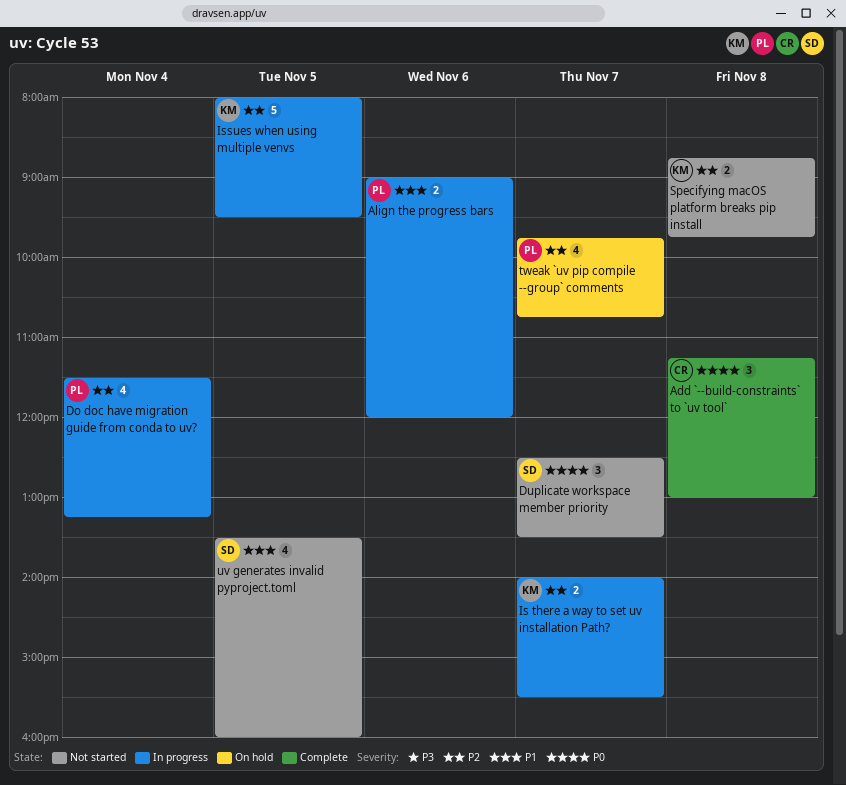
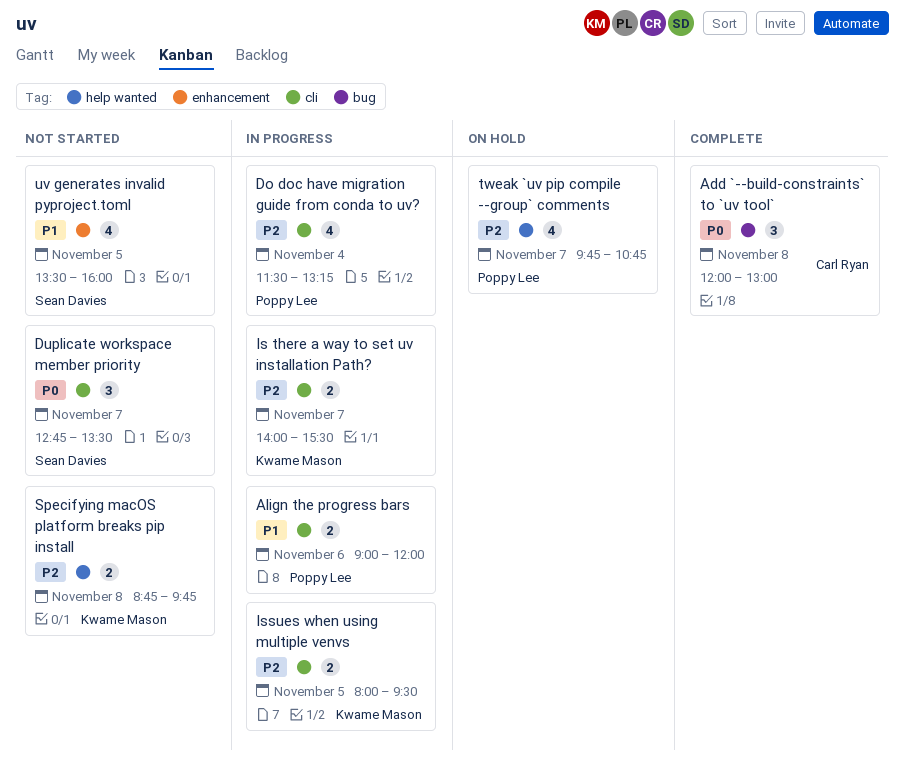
Add `--build-constraints` to `uv tool`, begins: 11:15 -> 12:00
Duplicate workspace member priority, begins: 12:30 -> 12:45
Issues when using multiple venvs, estimate: 5 -> 2

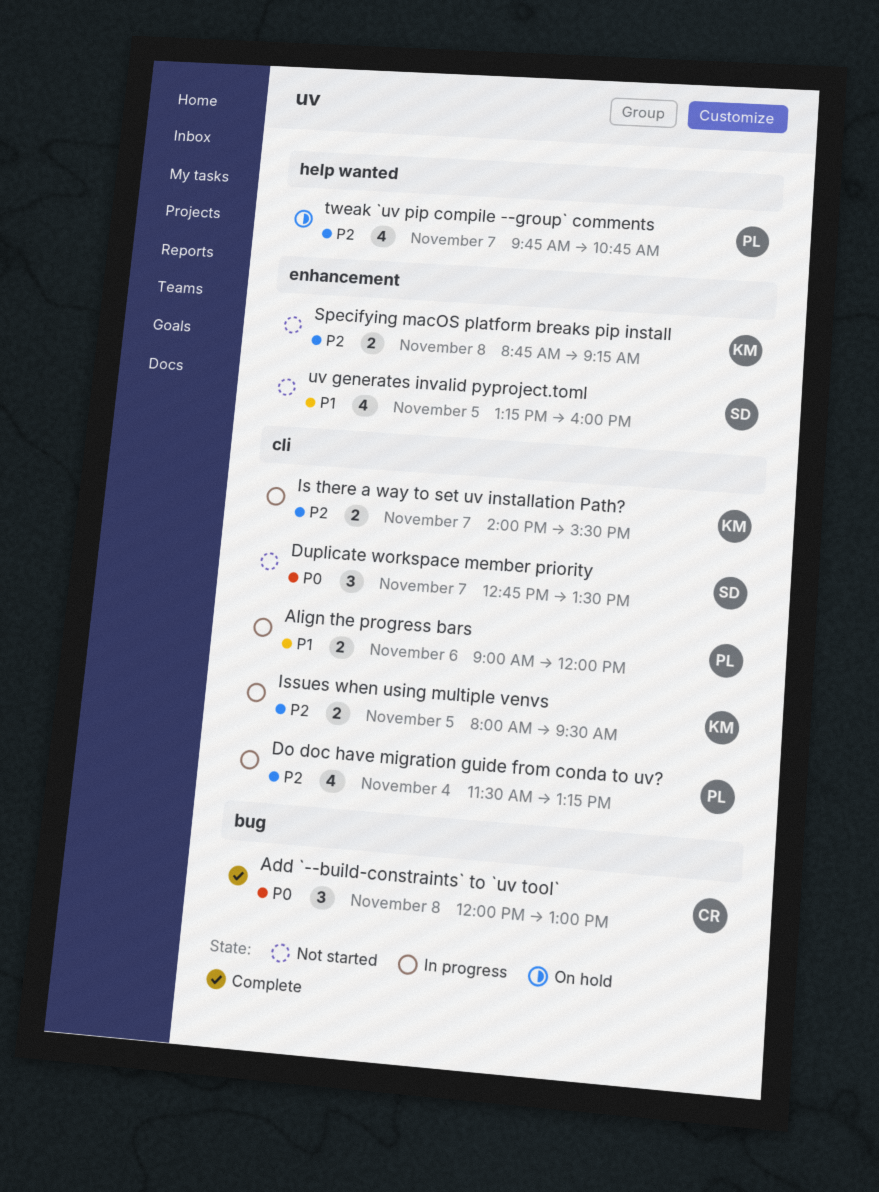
Specifying macOS platform breaks pip install, label: help wanted -> enhancement
Specifying macOS platform breaks pip install, ends: 09:45 -> 09:15
uv generates invalid pyproject.toml, begins: 13:30 -> 13:15

